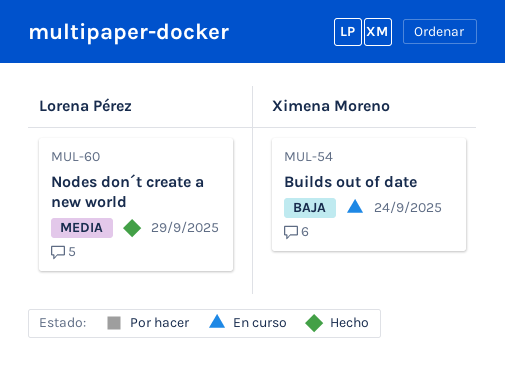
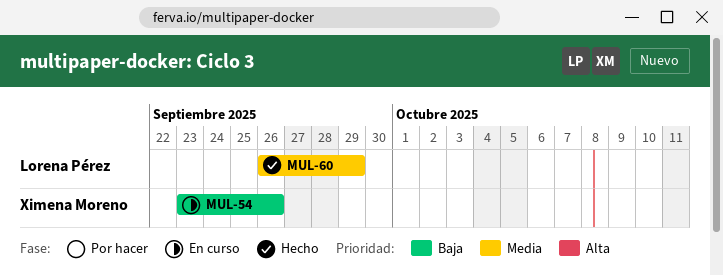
MUL-54, due: Sep 24 -> Sep 26

